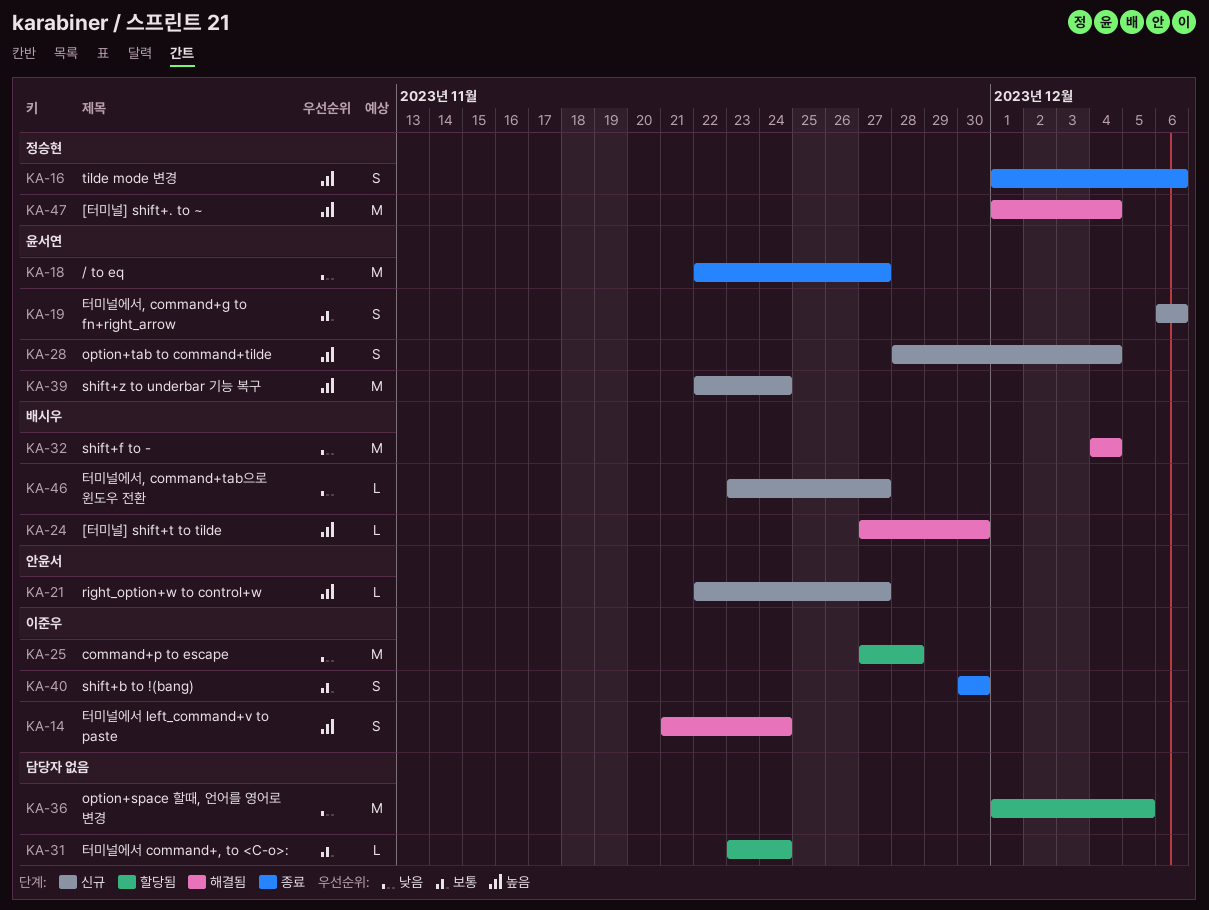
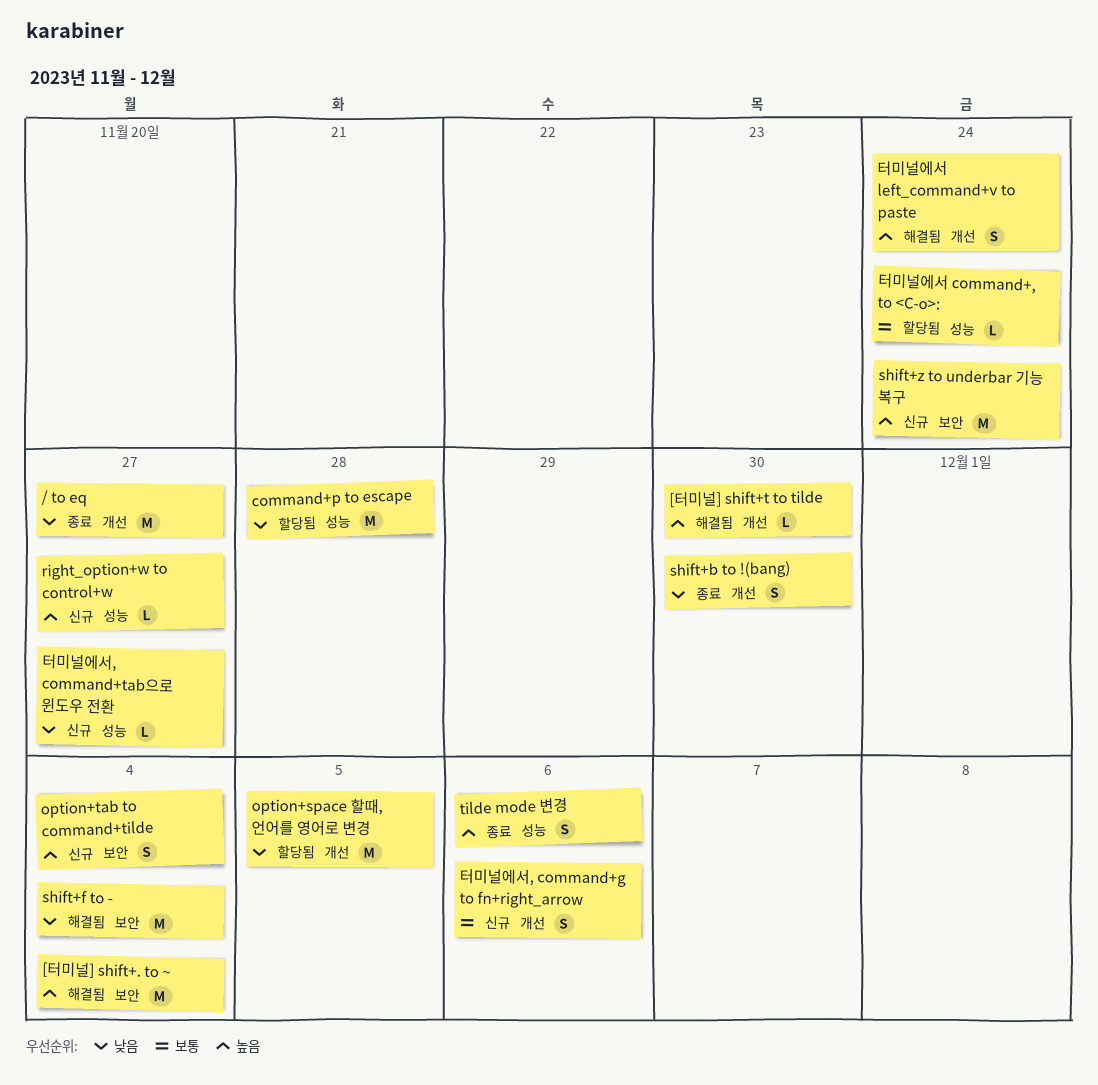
shift+b to !(bang), priority: 보통 -> 낮음

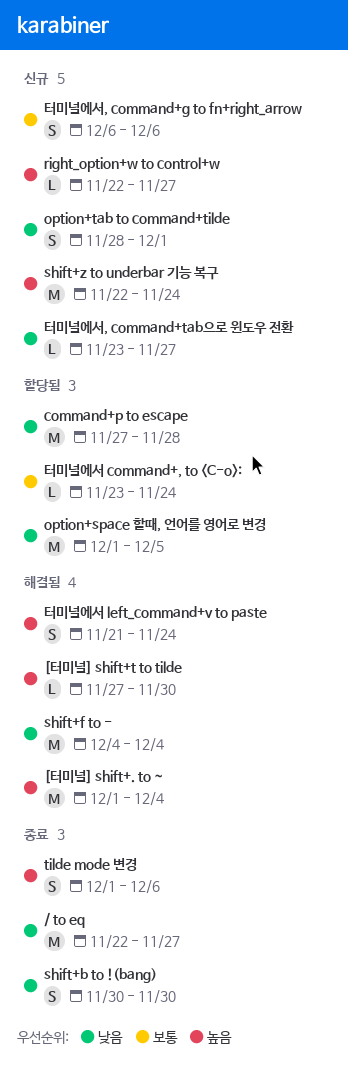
option+tab to command+tilde, priority: 높음 -> 낮음
option+tab to command+tilde, due: Dec 4 -> Dec 1

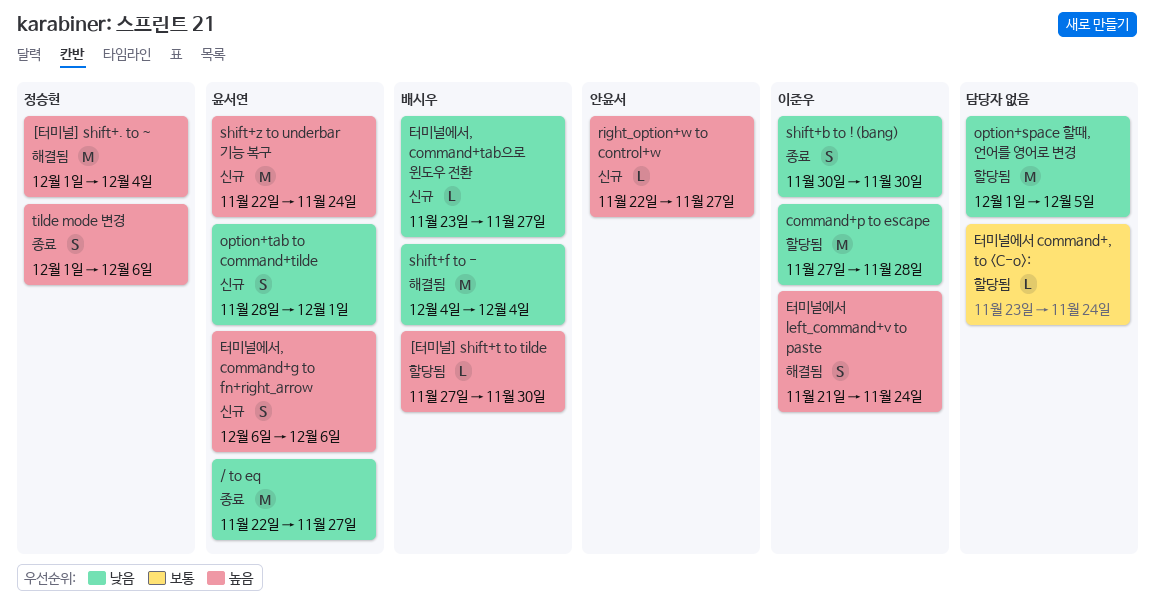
[터미널] shift+t to tilde, status: 해결됨 -> 할당됨
터미널에서, command+g to fn+right_arrow, priority: 보통 -> 높음

